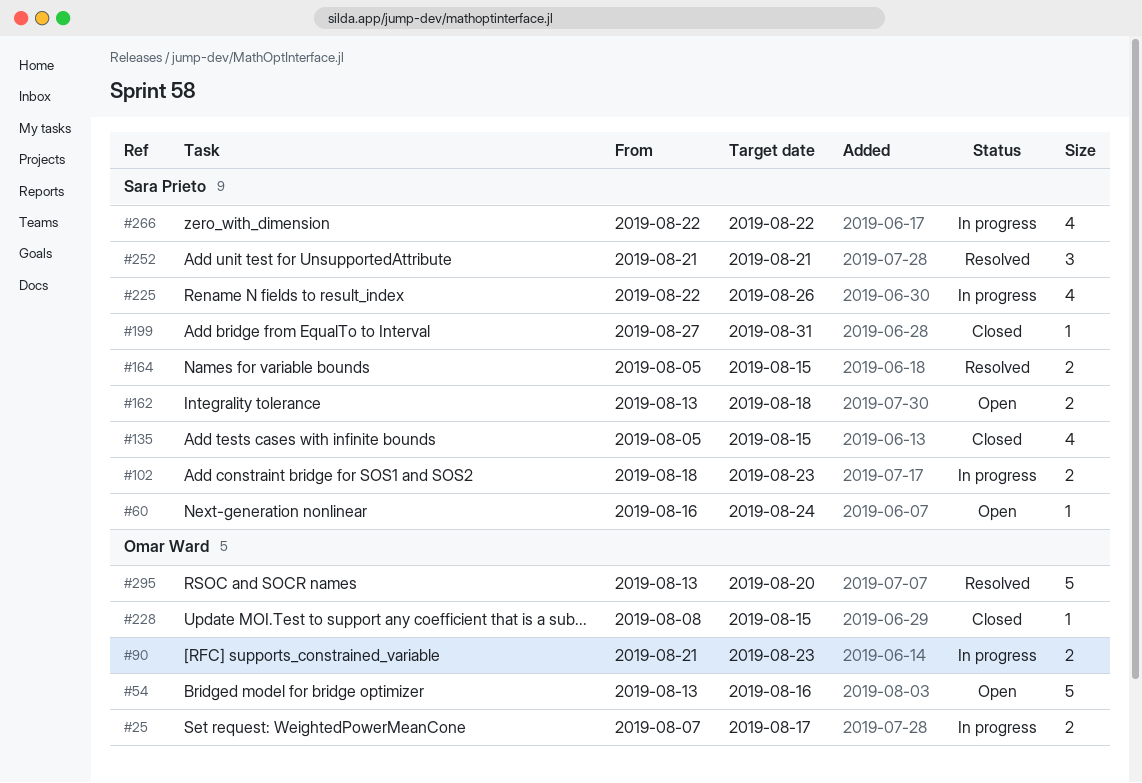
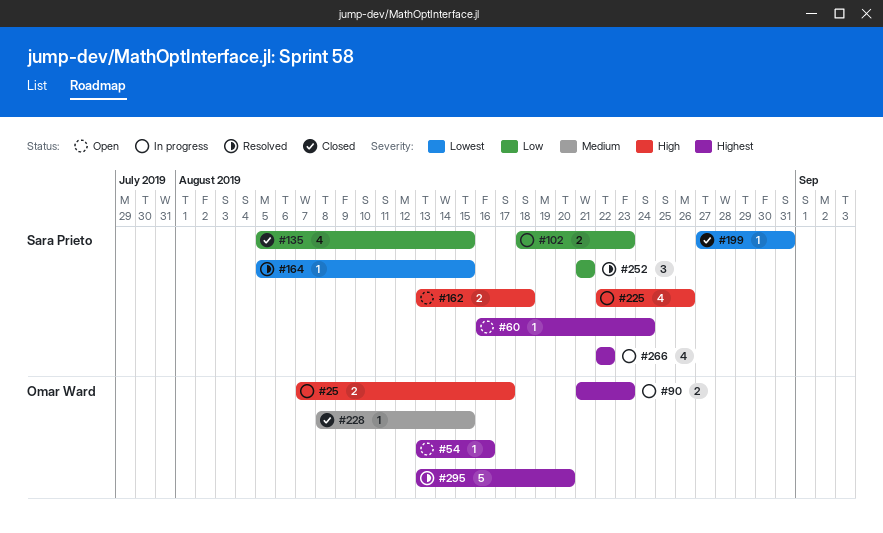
#54, estimate: 5 -> 1
#164, estimate: 2 -> 1

